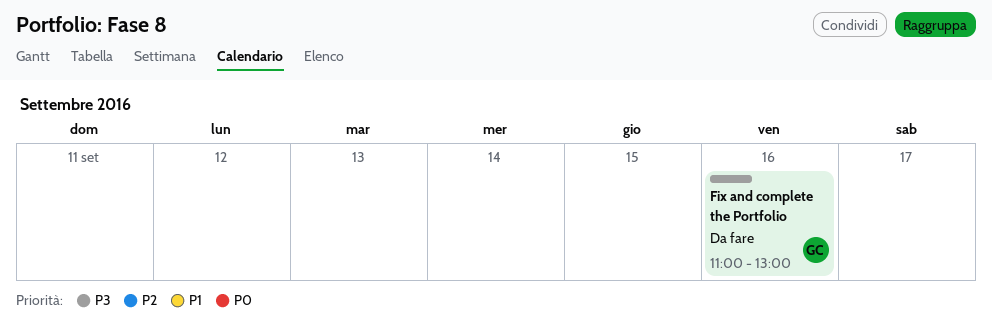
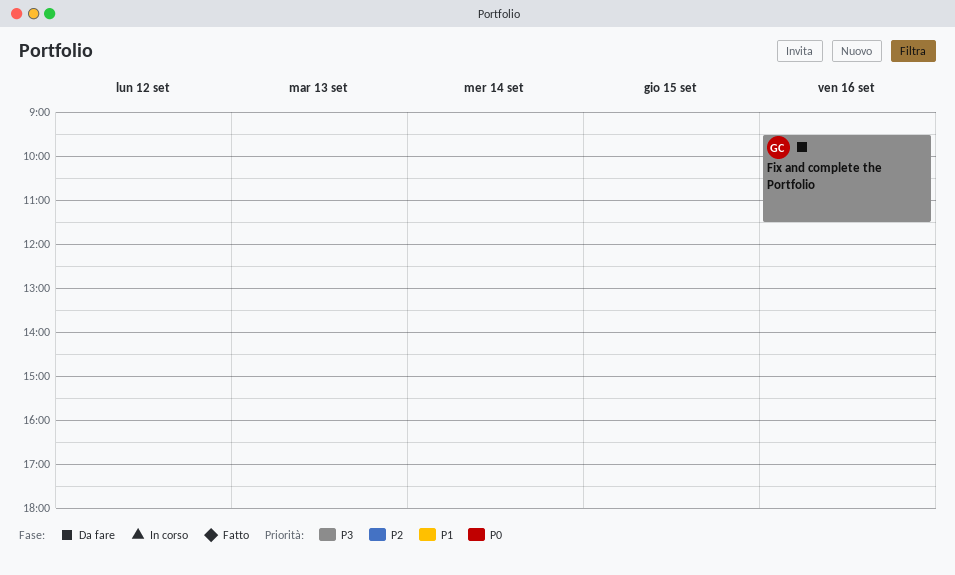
Fix and complete the Portfolio, begins: 11:00 -> 09:30
Fix and complete the Portfolio, ends: 13:00 -> 11:30

